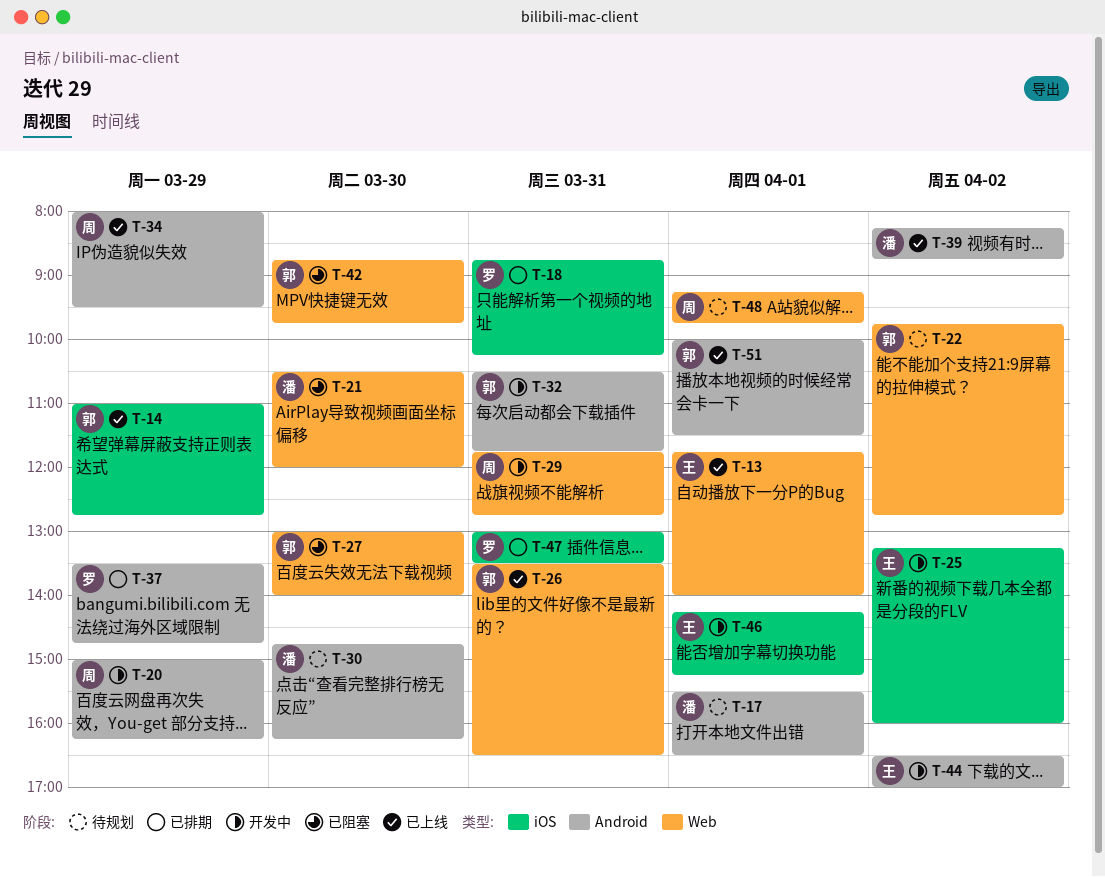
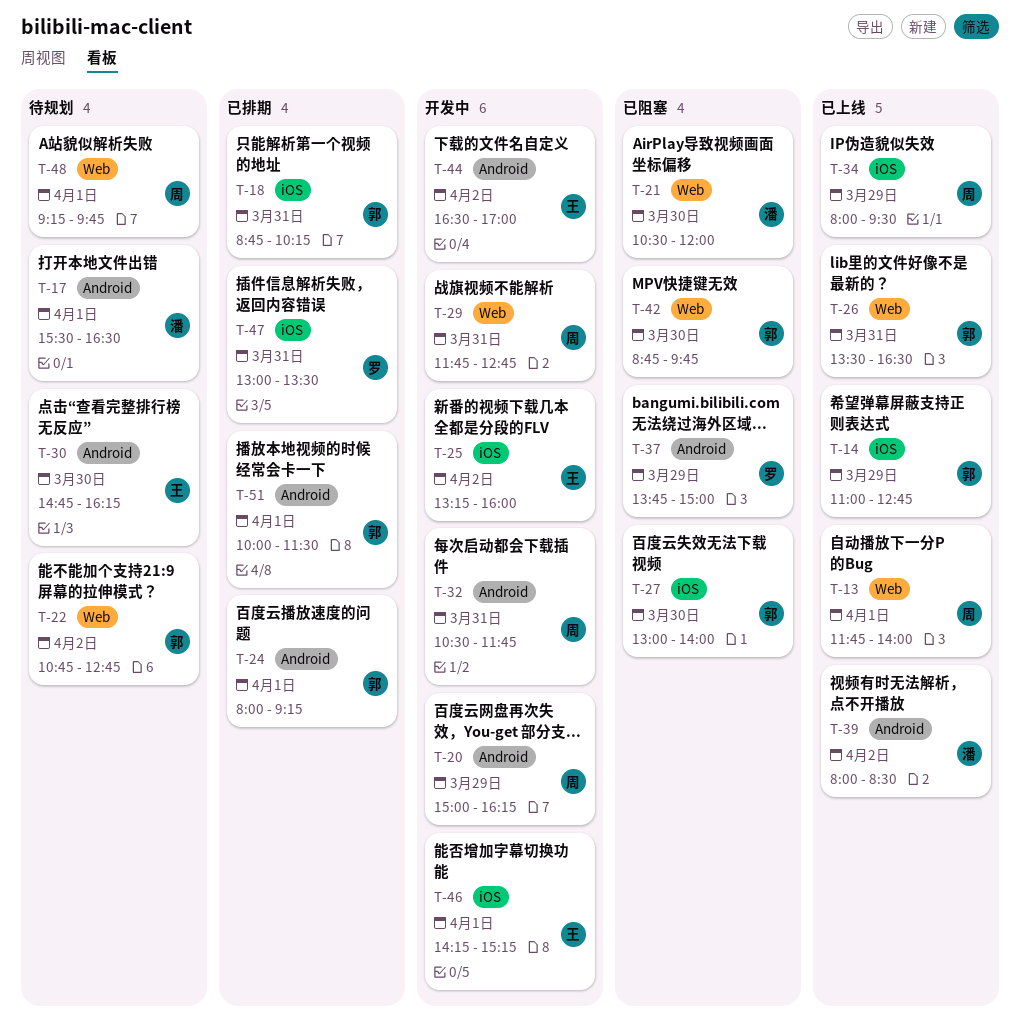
T-13, owner: 王 -> 周
T-18, owner: 罗 -> 郭
T-22, begins: 09:45 -> 10:45
T-24: none -> present
T-27, label: Web -> iOS
T-30, owner: 潘 -> 王
T-32, owner: 郭 -> 周
T-34, label: Android -> iOS
T-37, status: 已排期 -> 已阻塞
T-37, begins: 13:30 -> 13:45
T-37, ends: 14:45 -> 15:00
T-39, begins: 08:15 -> 08:00
T-39, ends: 08:45 -> 08:30
T-51, status: 已上线 -> 已排期

